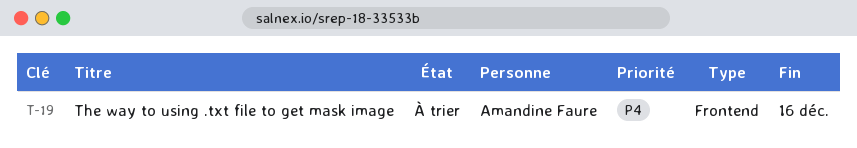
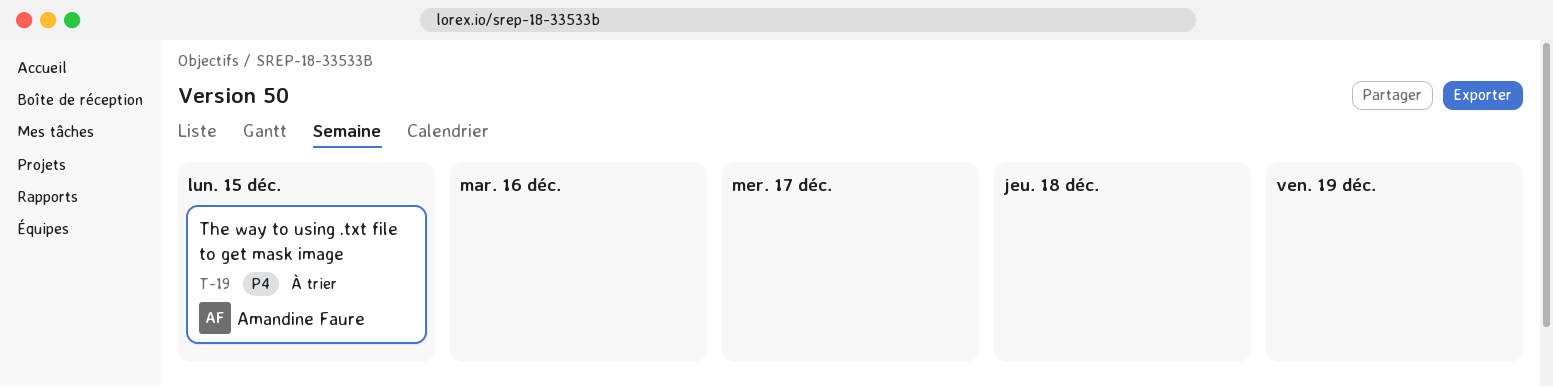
T-19, due: Dec 16 -> Dec 15

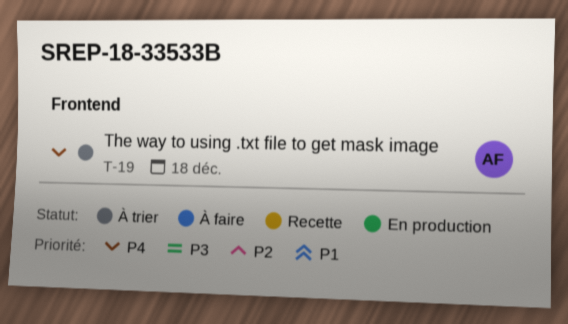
T-19, due: Dec 15 -> Dec 18

